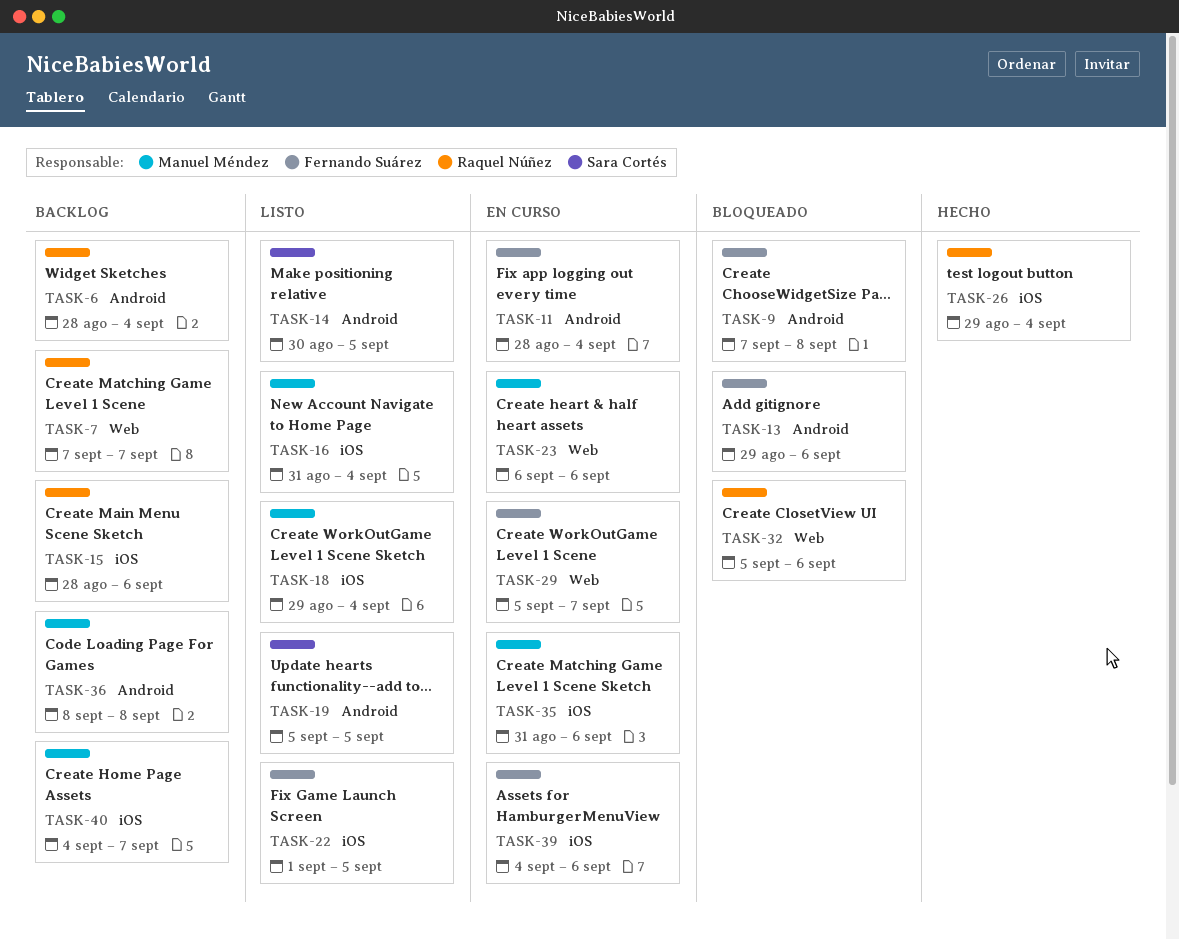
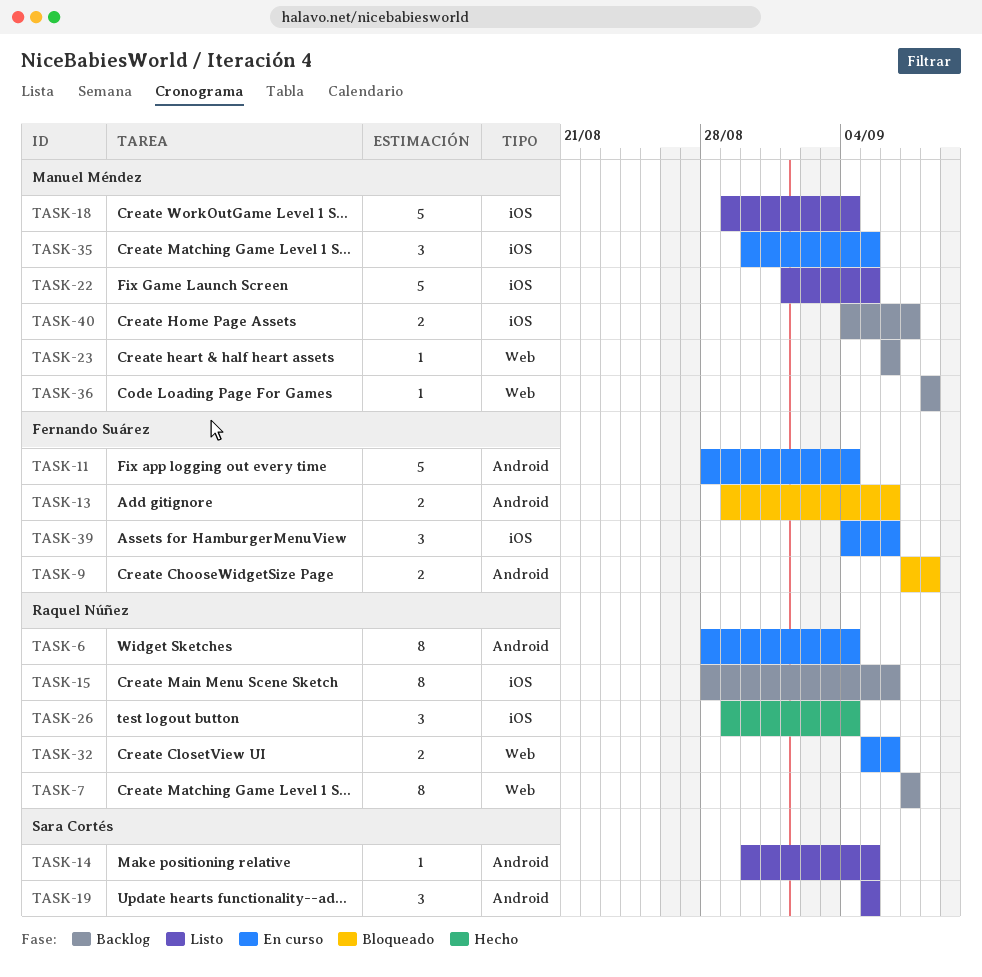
TASK-6, status: Backlog -> En curso
TASK-16: present -> none
TASK-22, owner: Fernando Suárez -> Manuel Méndez
TASK-23, status: En curso -> Backlog
TASK-29: present -> none
TASK-32, status: Bloqueado -> En curso
TASK-35, start: Aug 31 -> Aug 30
TASK-35, due: Sep 6 -> Sep 5
TASK-36, label: Android -> Web

